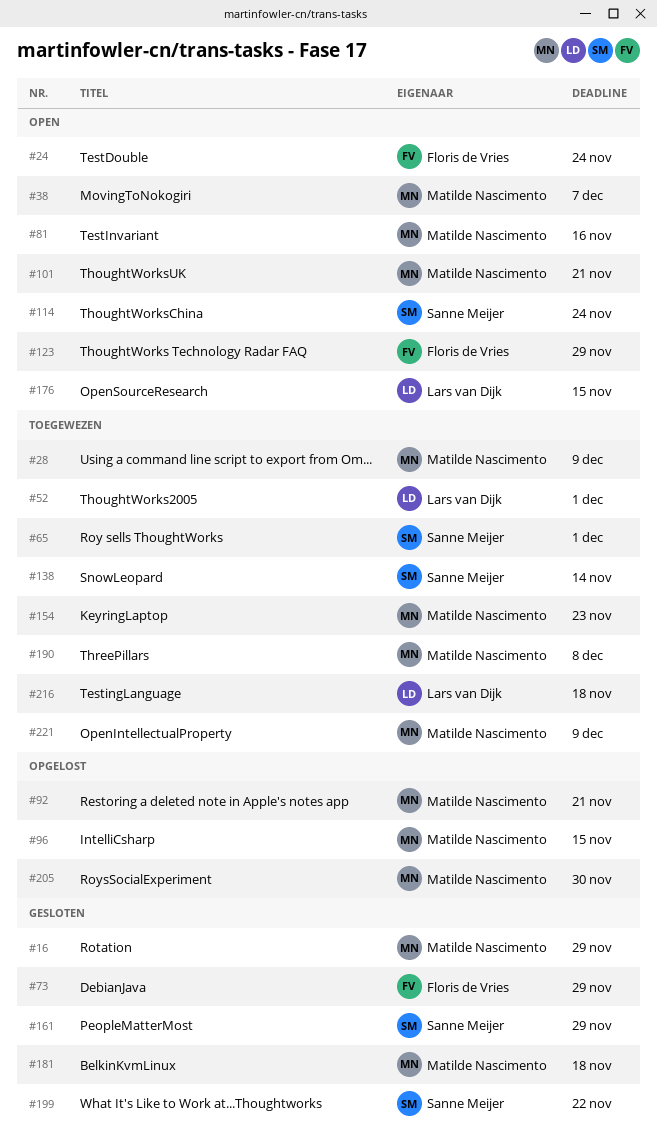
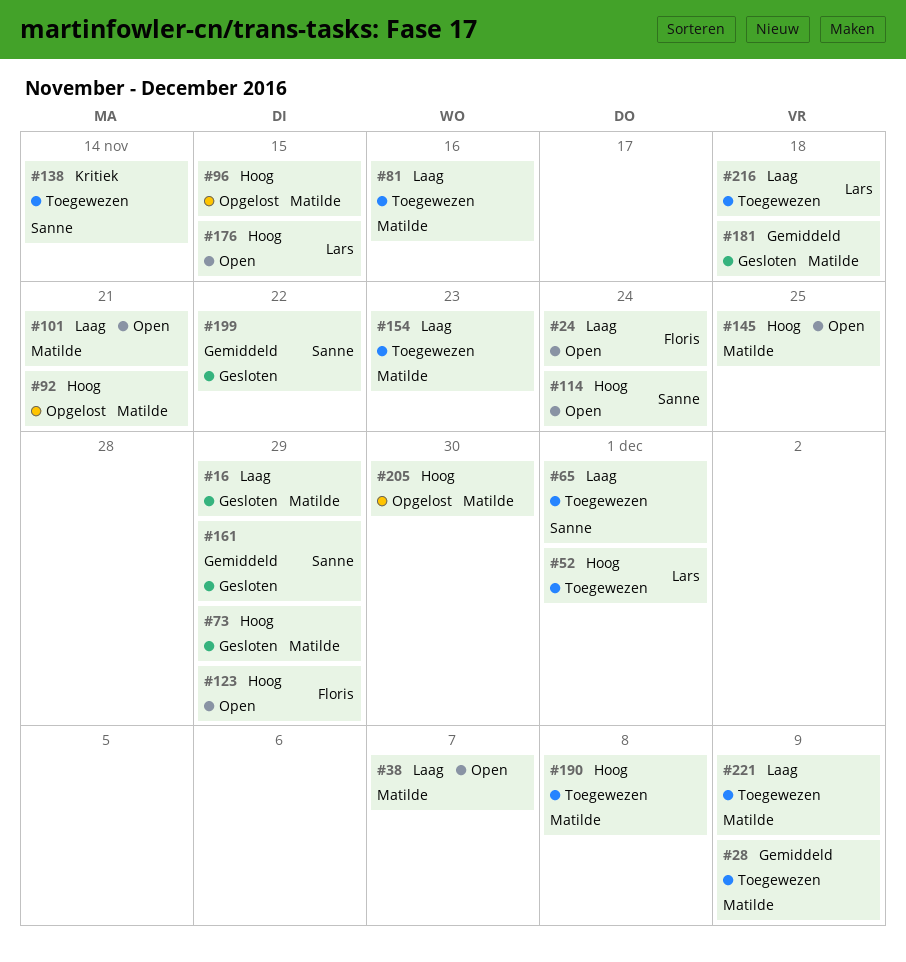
#73, owner: Floris de Vries -> Matilde Nascimento
#81, status: Open -> Toegewezen
#145: none -> present

